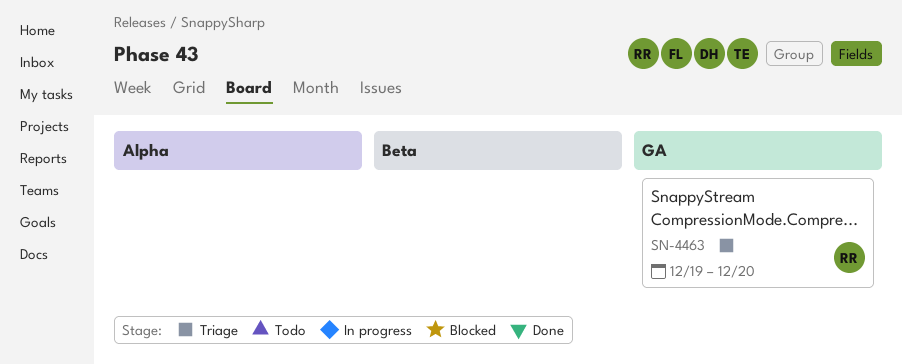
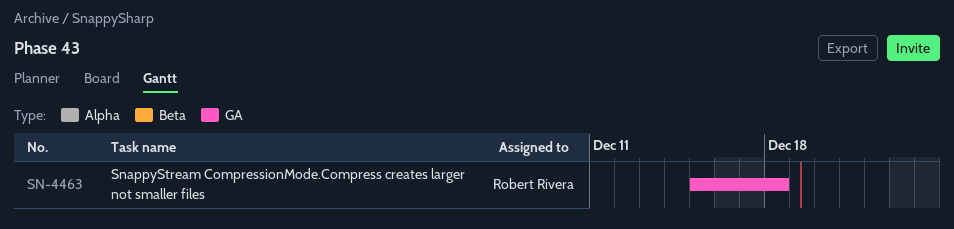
SN-4463, start: Dec 19 -> Dec 15
SN-4463, due: Dec 20 -> Dec 18

